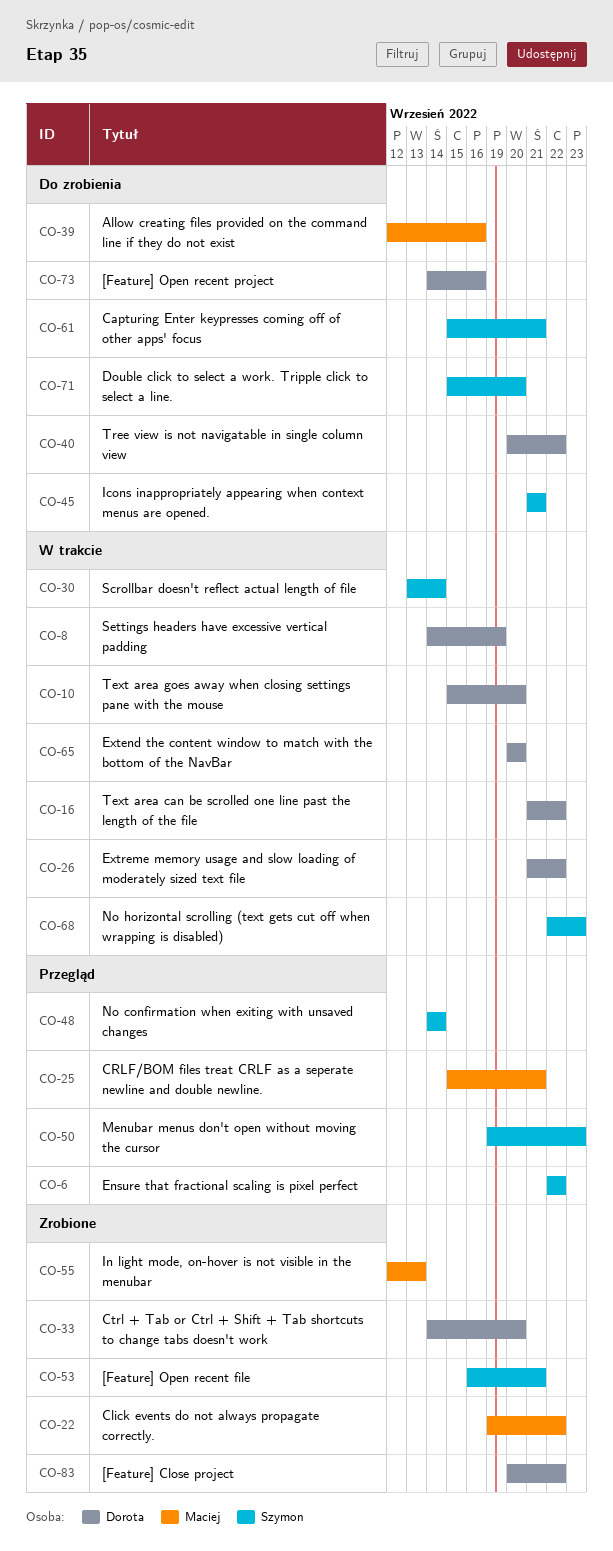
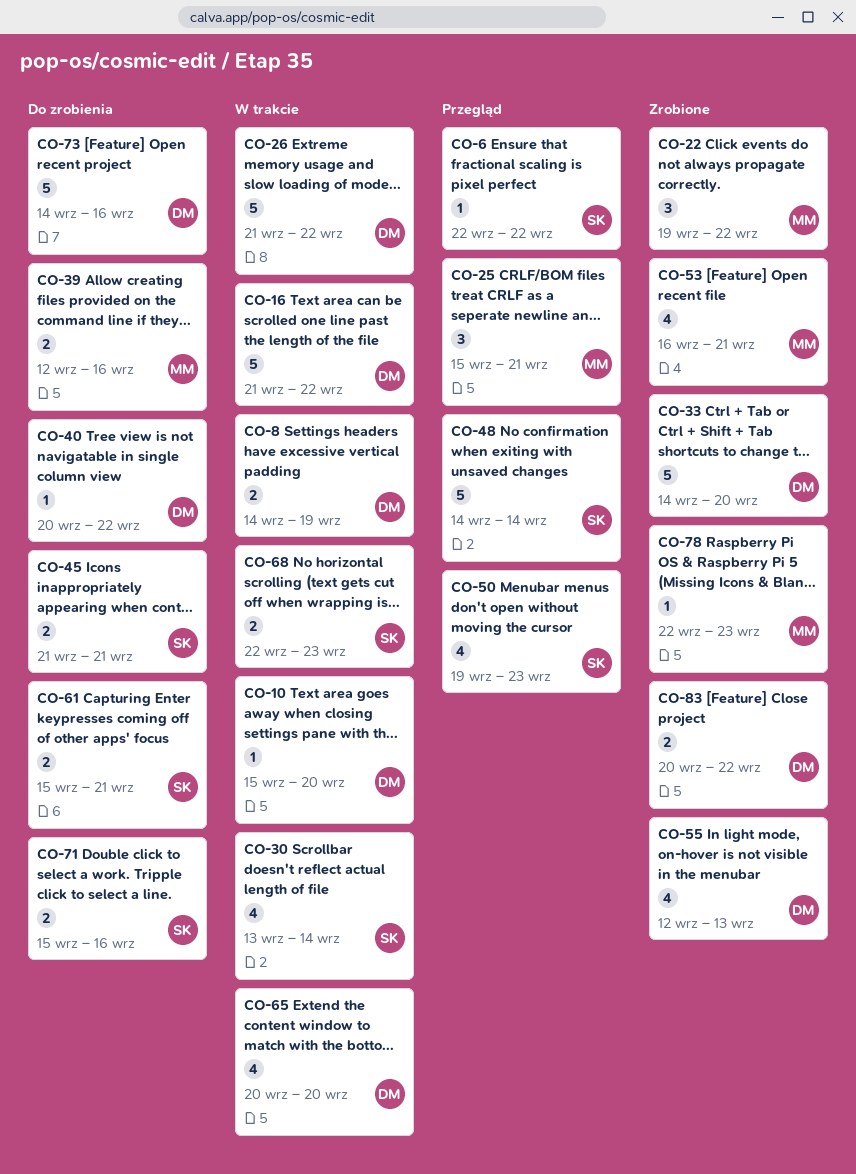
CO-53, owner: Szymon -> Maciej
CO-55, owner: Maciej -> Dorota
CO-71, due: Sep 20 -> Sep 16
CO-78: none -> present

